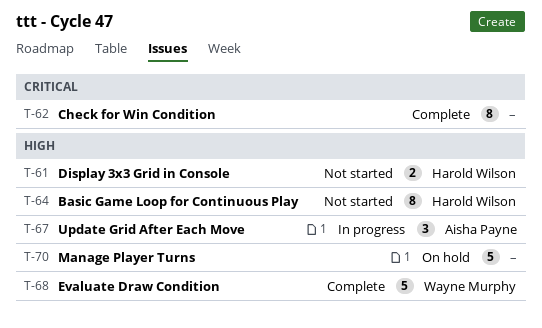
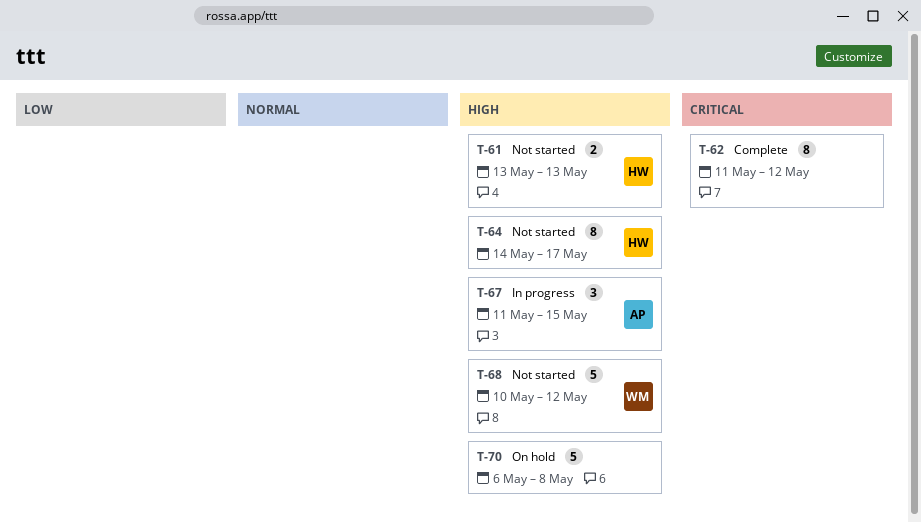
T-68, status: Complete -> Not started

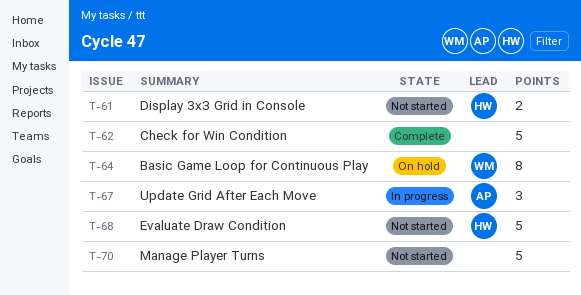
T-62, estimate: 8 -> 5
T-64, status: Not started -> On hold
T-64, owner: HW -> WM
T-68, owner: WM -> HW
T-70, status: On hold -> Not started

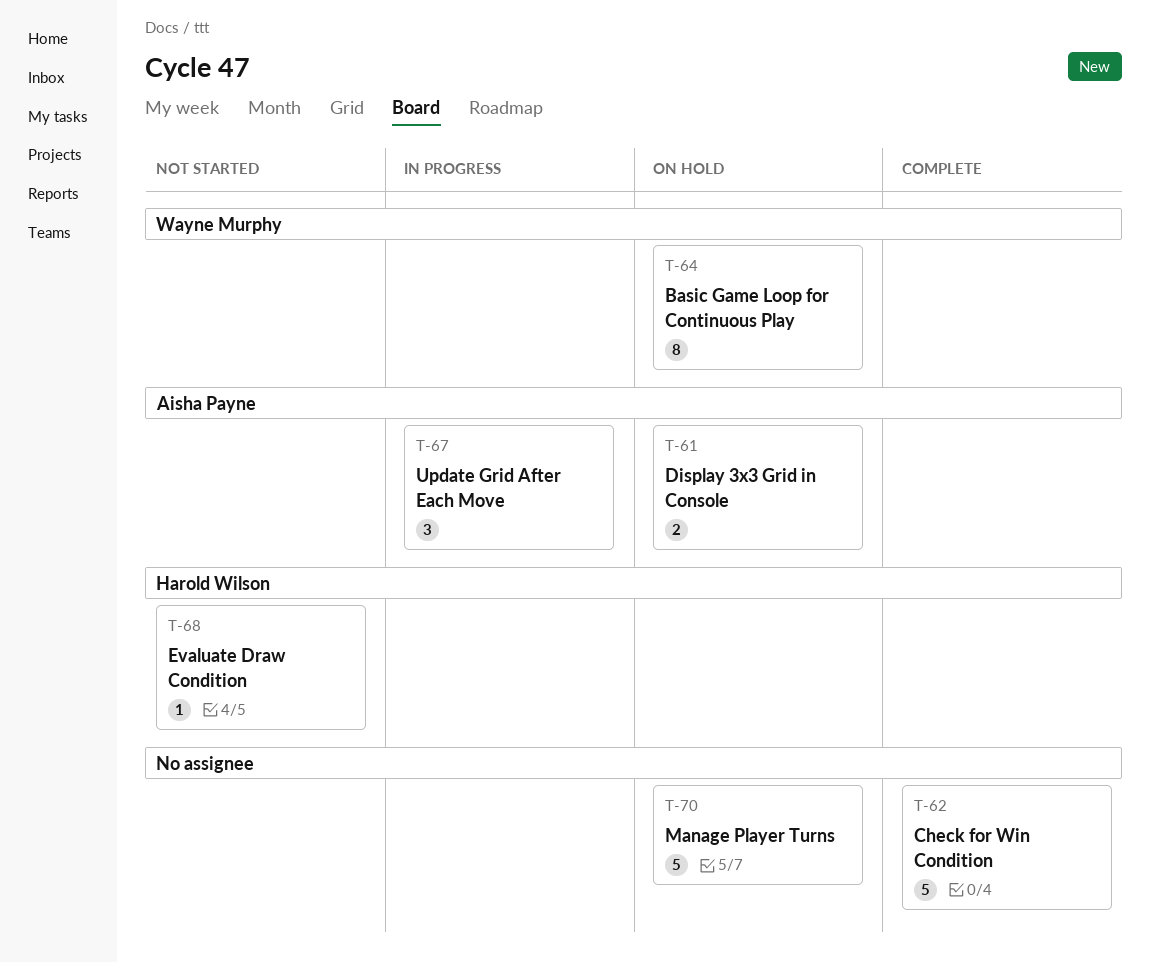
T-61, status: Not started -> On hold
T-61, owner: Harold Wilson -> Aisha Payne
T-68, estimate: 5 -> 1
T-70, status: Not started -> On hold

